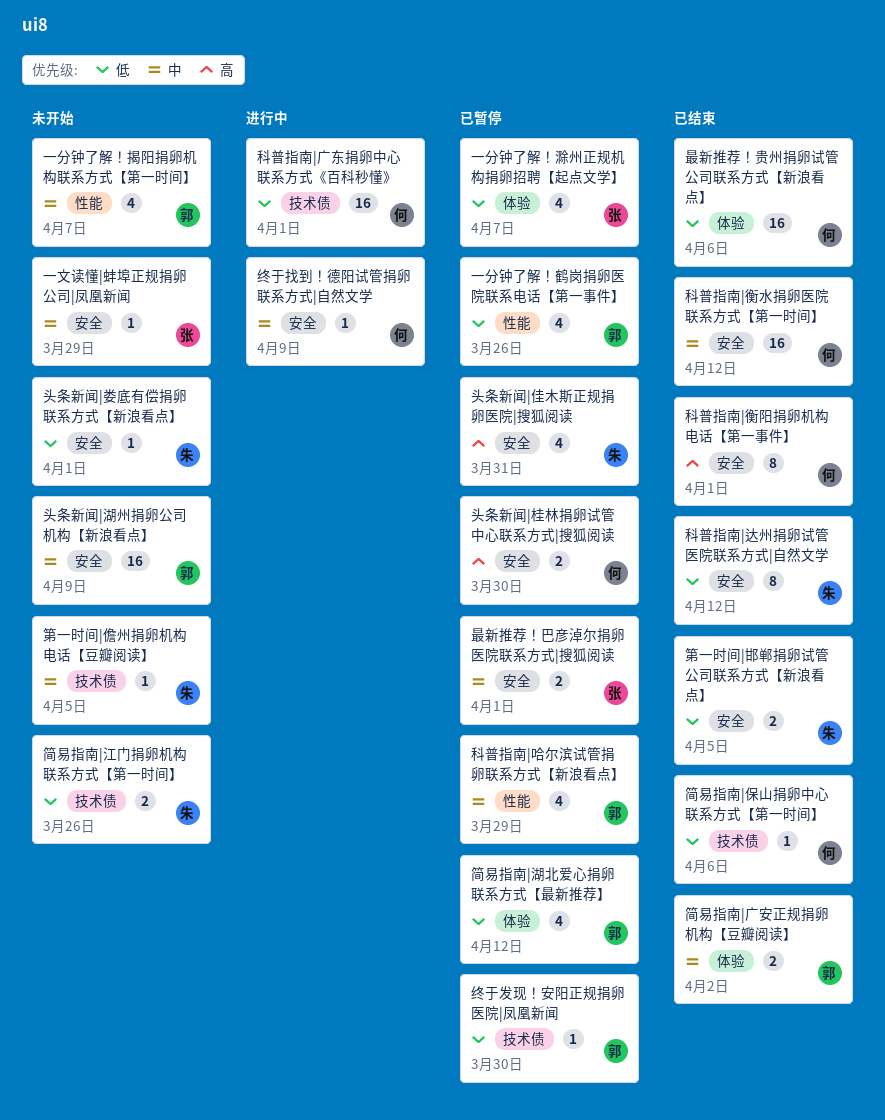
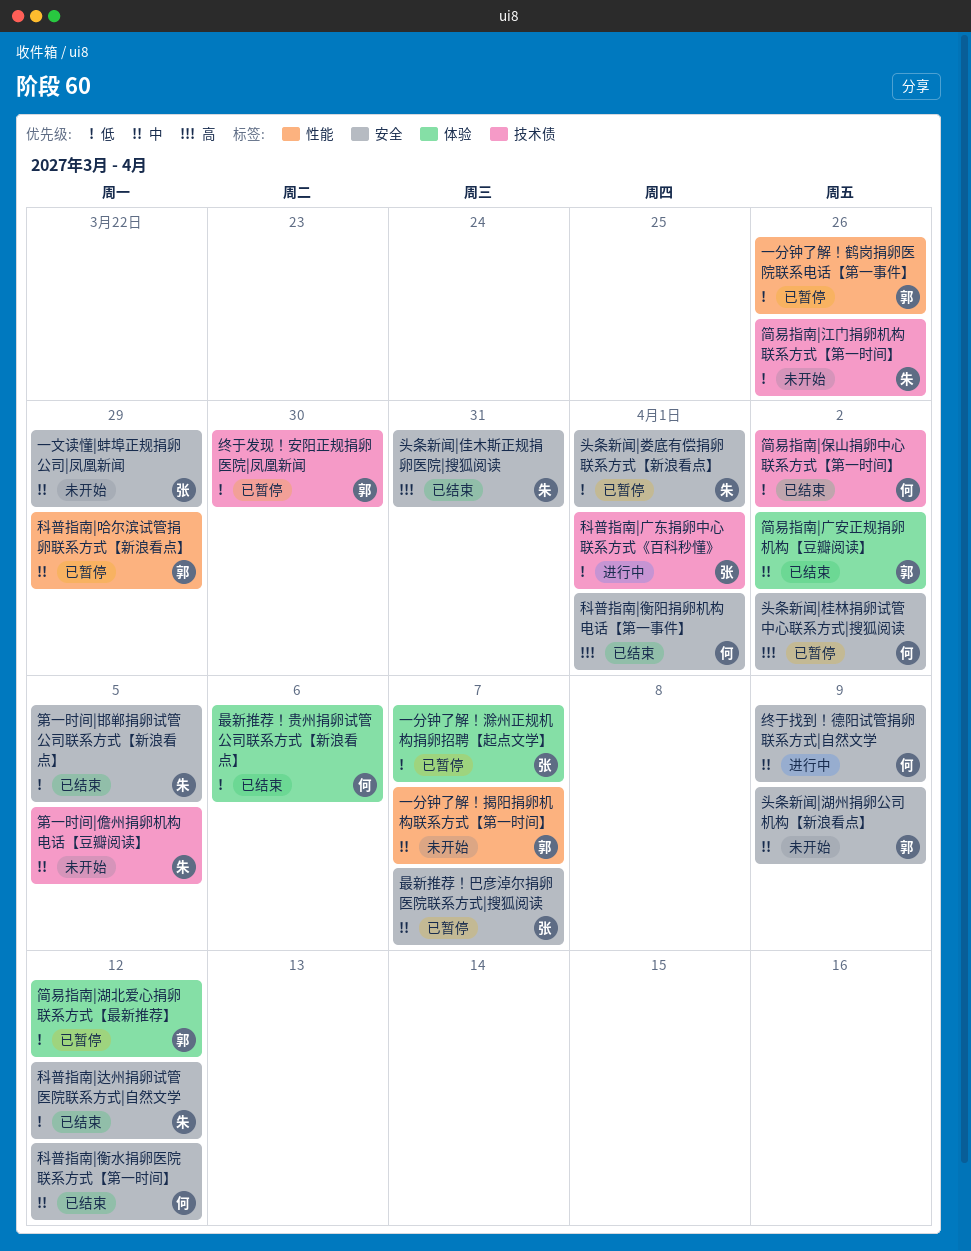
头条新闻|佳木斯正规捐卵医院|搜狐阅读, status: 已暂停 -> 已结束
头条新闻|娄底有偿捐卵联系方式【新浪看点】, status: 未开始 -> 已暂停
头条新闻|桂林捐卵试管中心联系方式|搜狐阅读, due: Mar 30 -> Apr 2
最新推荐！巴彦淖尔捐卵医院联系方式|搜狐阅读, due: Apr 1 -> Apr 7
科普指南|广东捐卵中心联系方式《百科秒懂》, owner: 何 -> 张
简易指南|保山捐卵中心联系方式【第一时间】, due: Apr 6 -> Apr 2

